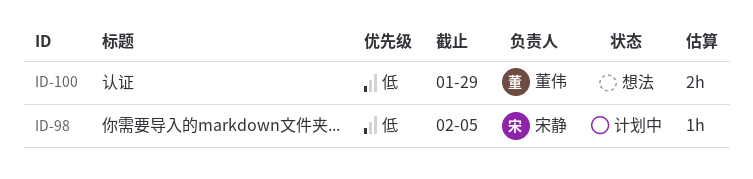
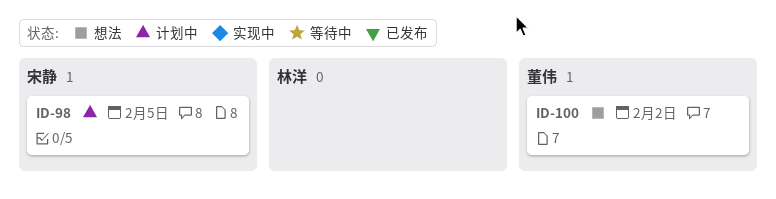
ID-100, due: Jan 29 -> Feb 2

